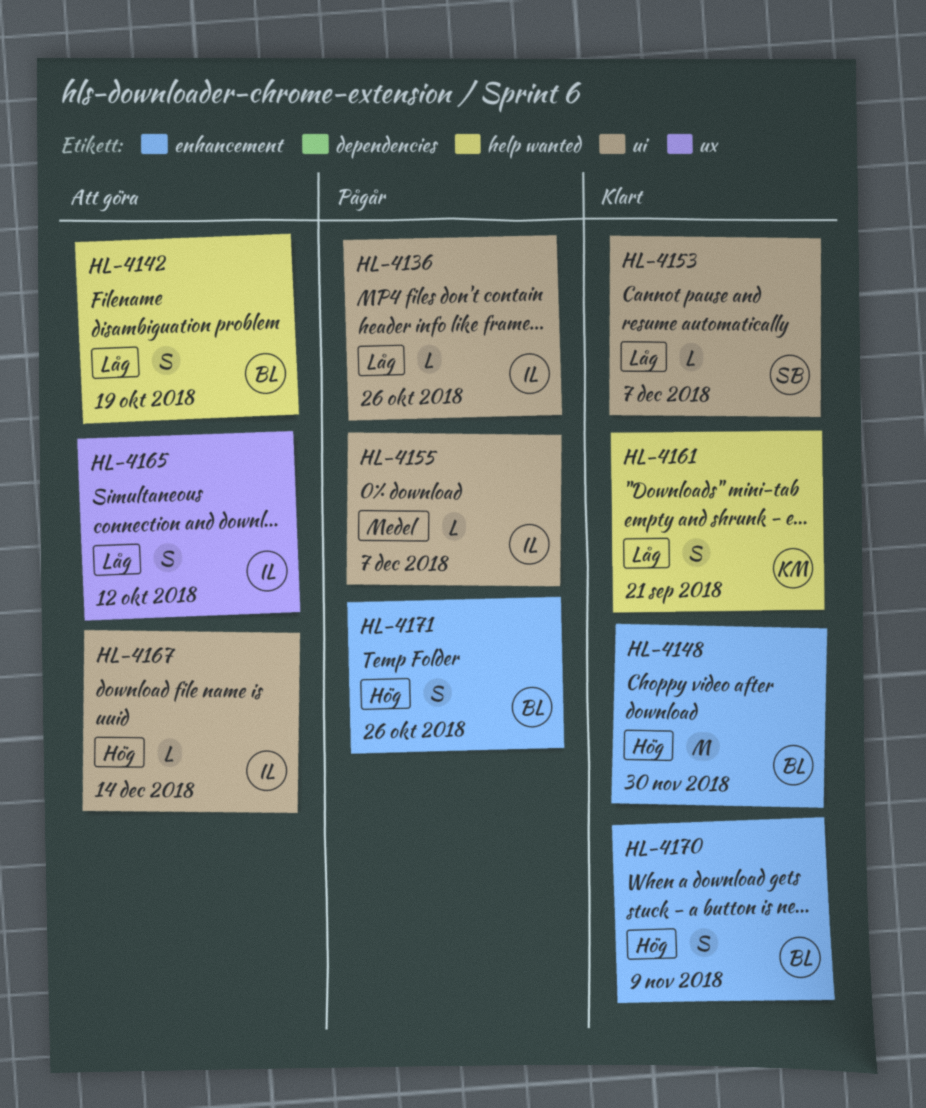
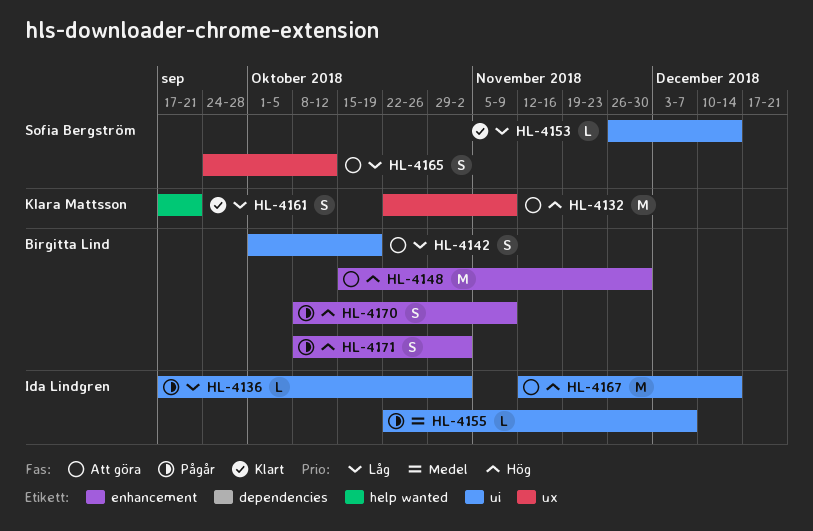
HL-4132: none -> present
HL-4136, due: Oct 26 -> Nov 2
HL-4142, label: help wanted -> ui
HL-4148, status: Klart -> Att göra
HL-4153, due: Dec 7 -> Dec 14
HL-4165, owner: Ida Lindgren -> Sofia Bergström
HL-4167, estimate: L -> M
HL-4170, status: Klart -> Pågår
HL-4171, due: Oct 26 -> Nov 2

